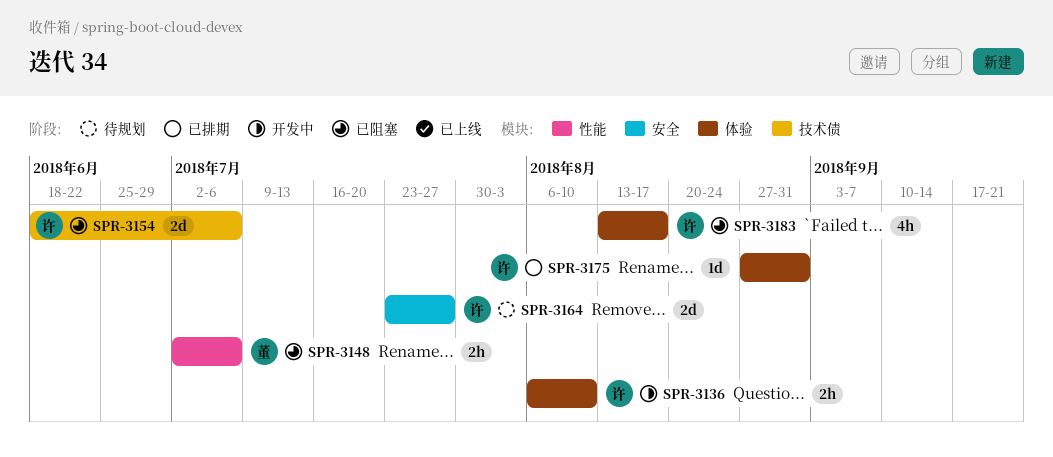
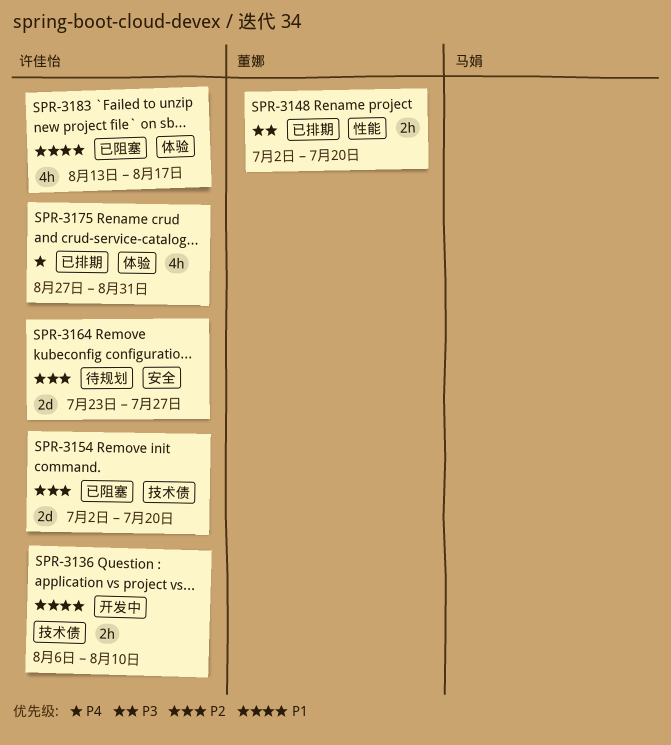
SPR-3136, label: 体验 -> 技术债
SPR-3148, status: 已阻塞 -> 已排期
SPR-3148, due: Jul 6 -> Jul 20
SPR-3154, start: Jun 18 -> Jul 2
SPR-3154, due: Jul 6 -> Jul 20
SPR-3175, estimate: 1d -> 4h

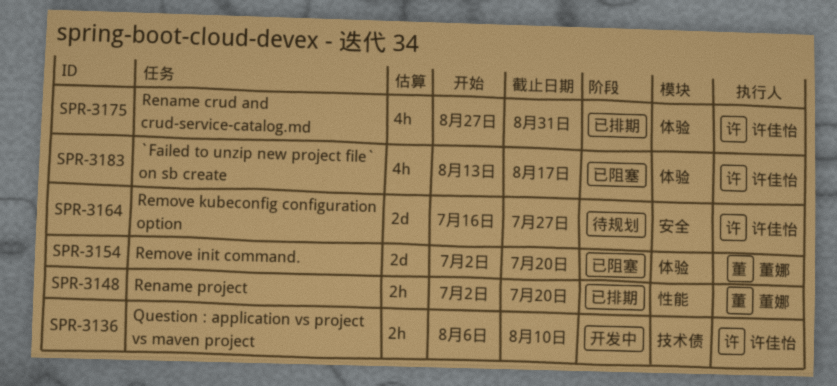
SPR-3154, owner: 许佳怡 -> 董娜
SPR-3154, label: 技术债 -> 体验
SPR-3164, start: Jul 23 -> Jul 16

